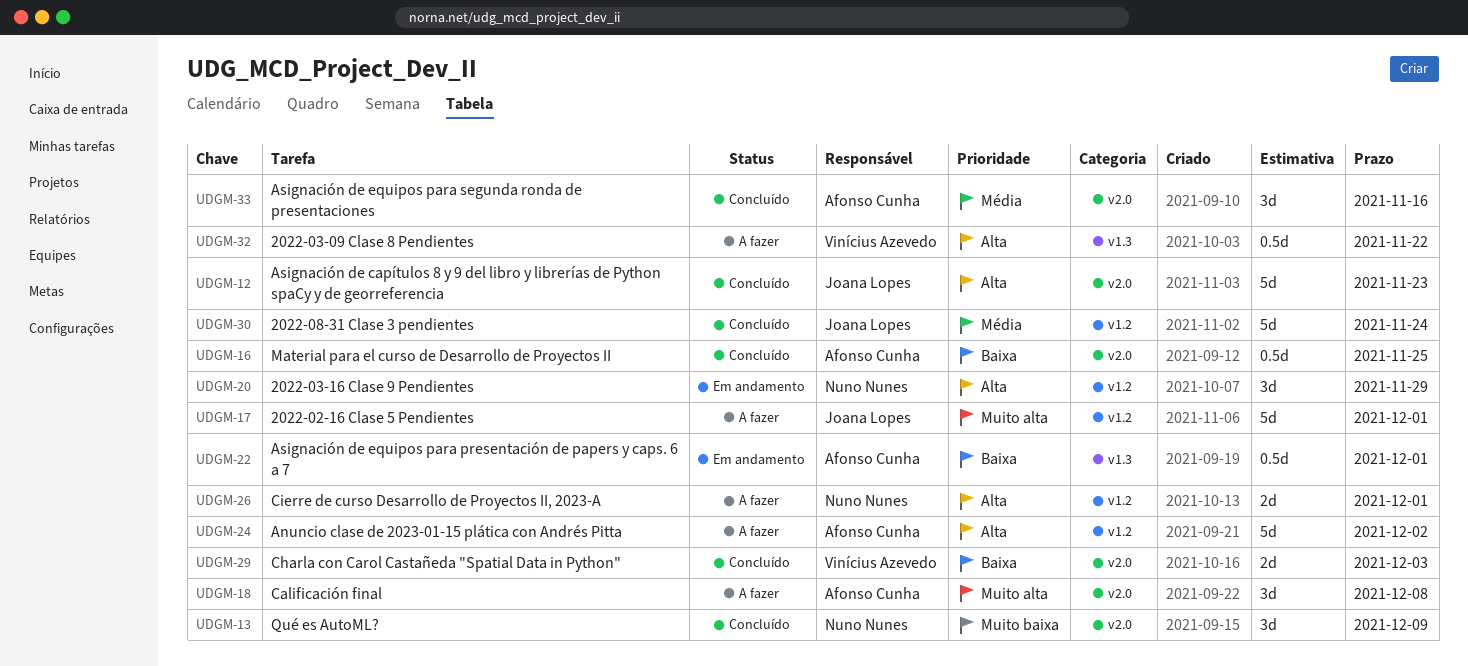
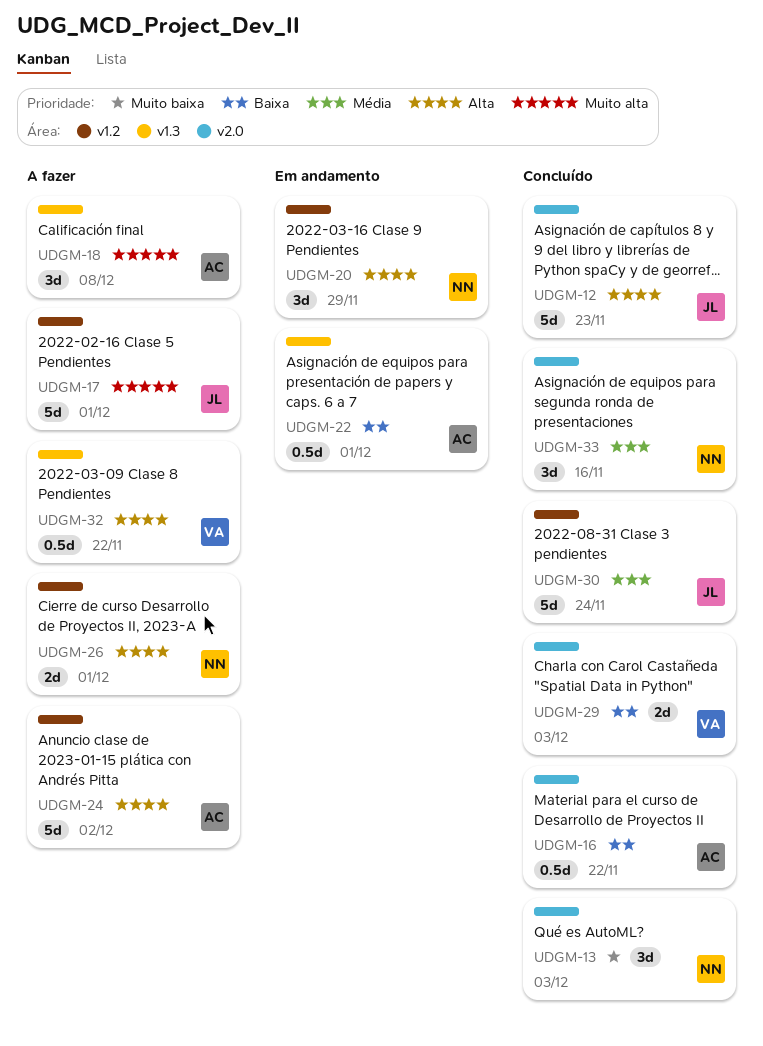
UDGM-13, due: Dec 9 -> Dec 3
UDGM-16, due: Nov 25 -> Nov 22
UDGM-18, label: v2.0 -> v1.3
UDGM-33, owner: Afonso Cunha -> Nuno Nunes

